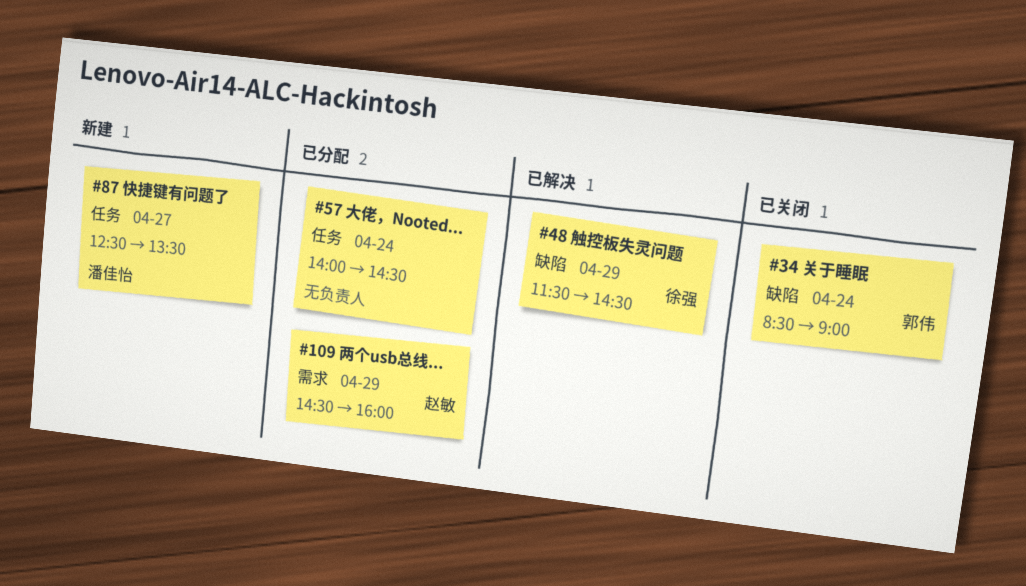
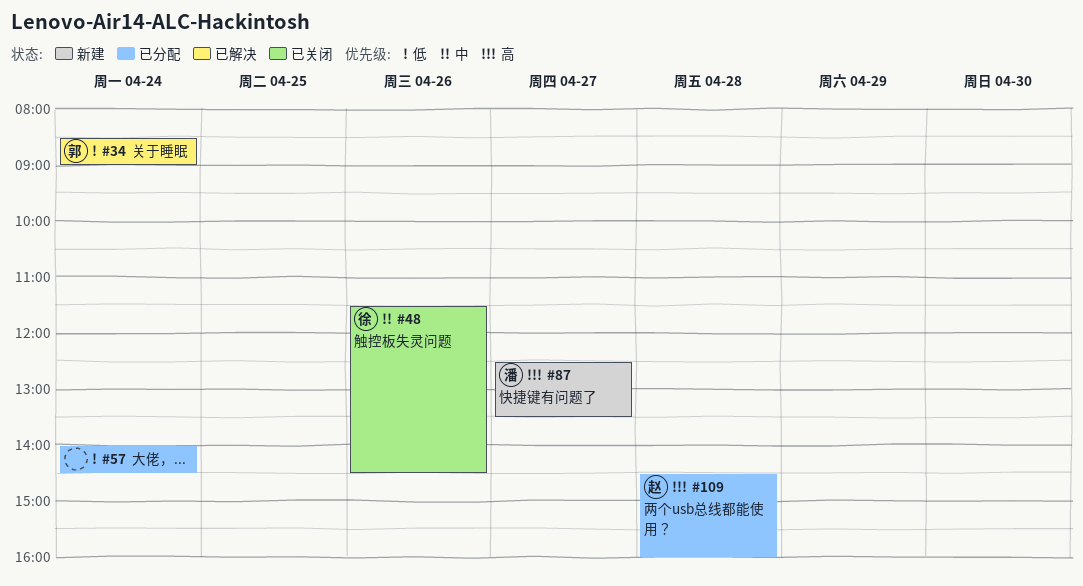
#34, status: 已关闭 -> 已解决
#48, status: 已解决 -> 已关闭
#48, day: Apr 29 -> Apr 26
#109, day: Apr 29 -> Apr 28

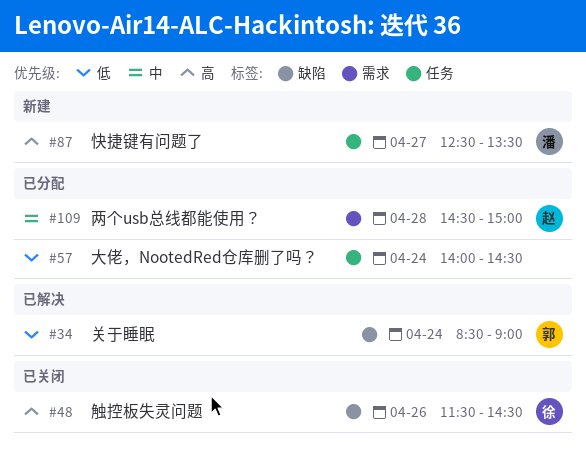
#48, priority: 中 -> 高
#109, priority: 高 -> 中
#109, ends: 16:00 -> 15:00

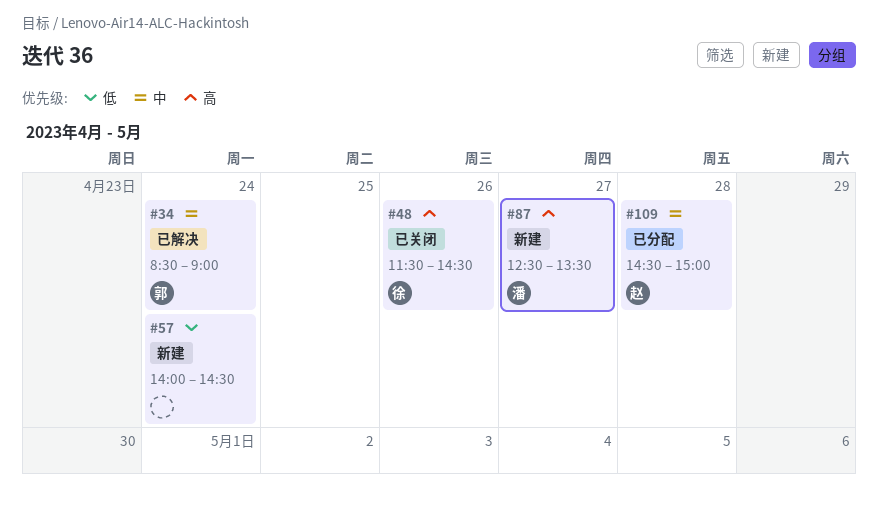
#34, priority: 低 -> 中
#57, status: 已分配 -> 新建

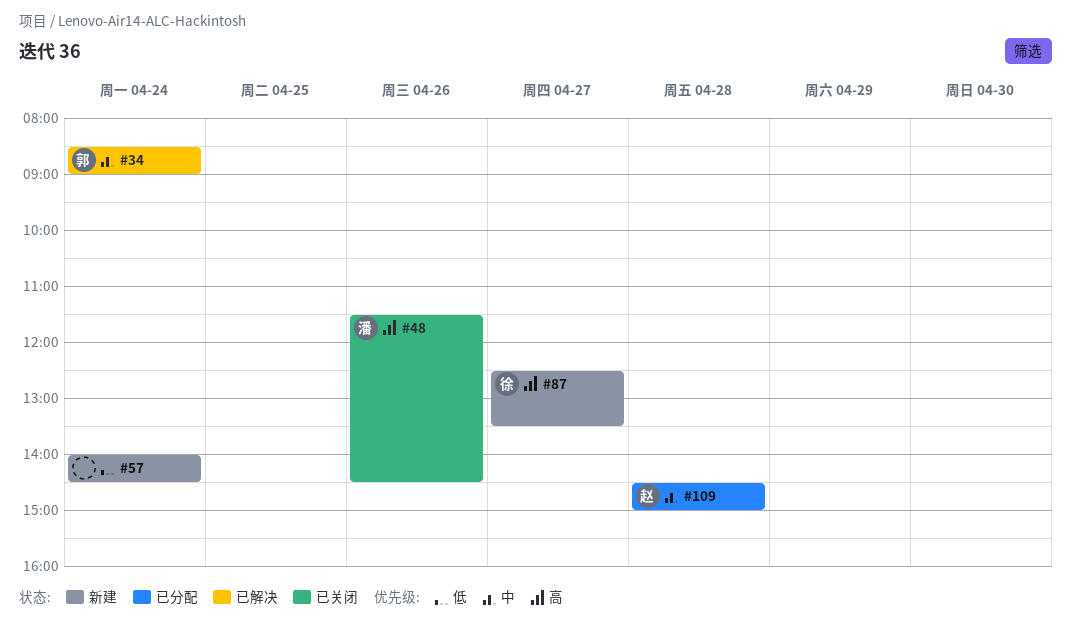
#48, owner: 徐 -> 潘
#87, owner: 潘 -> 徐

